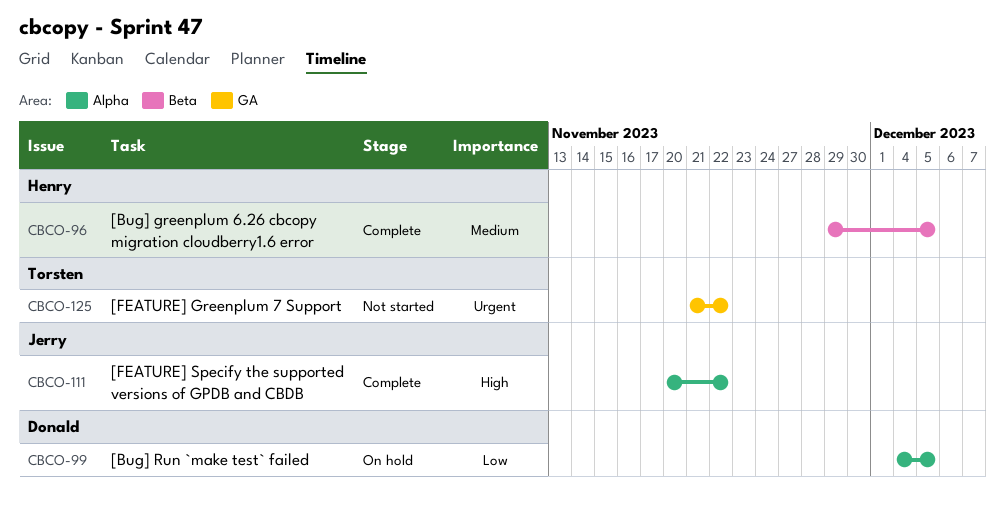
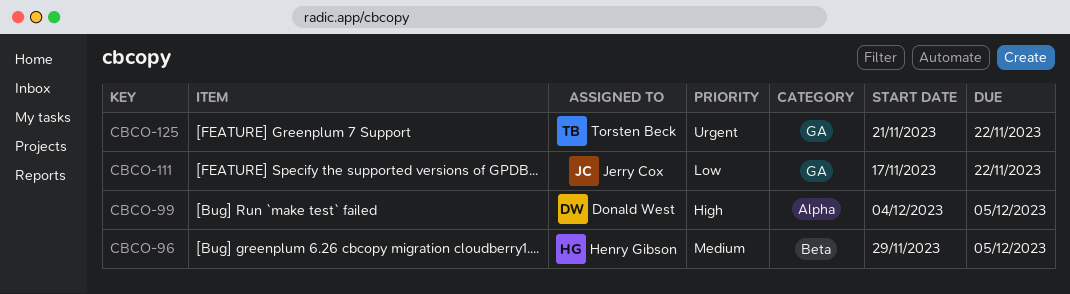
CBCO-99, priority: Low -> High
CBCO-111, priority: High -> Low
CBCO-111, label: Alpha -> GA
CBCO-111, start: Nov 20 -> Nov 17

